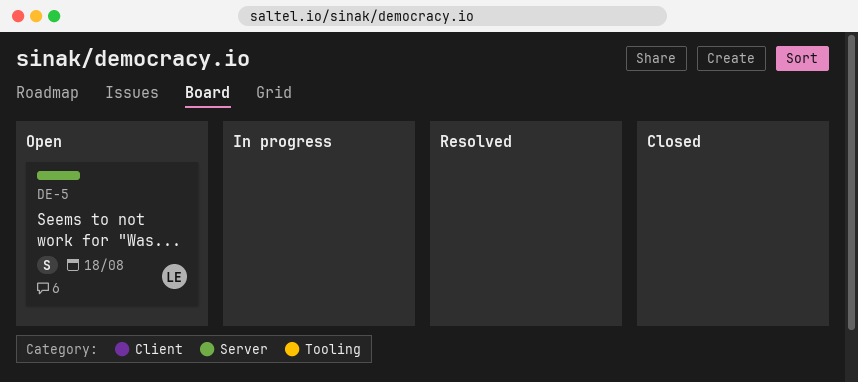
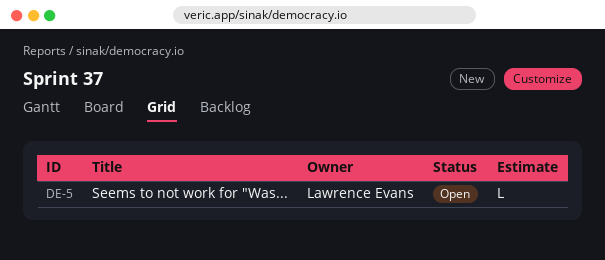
DE-5, estimate: S -> L

